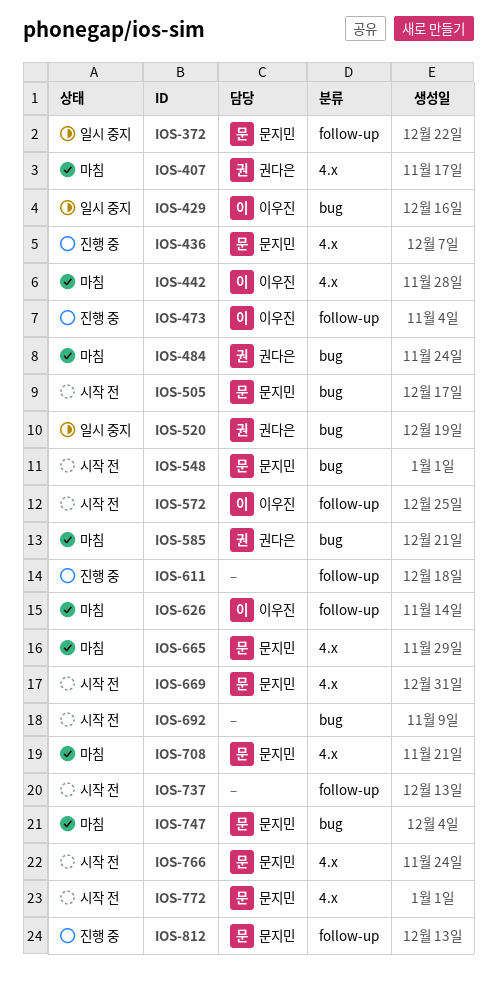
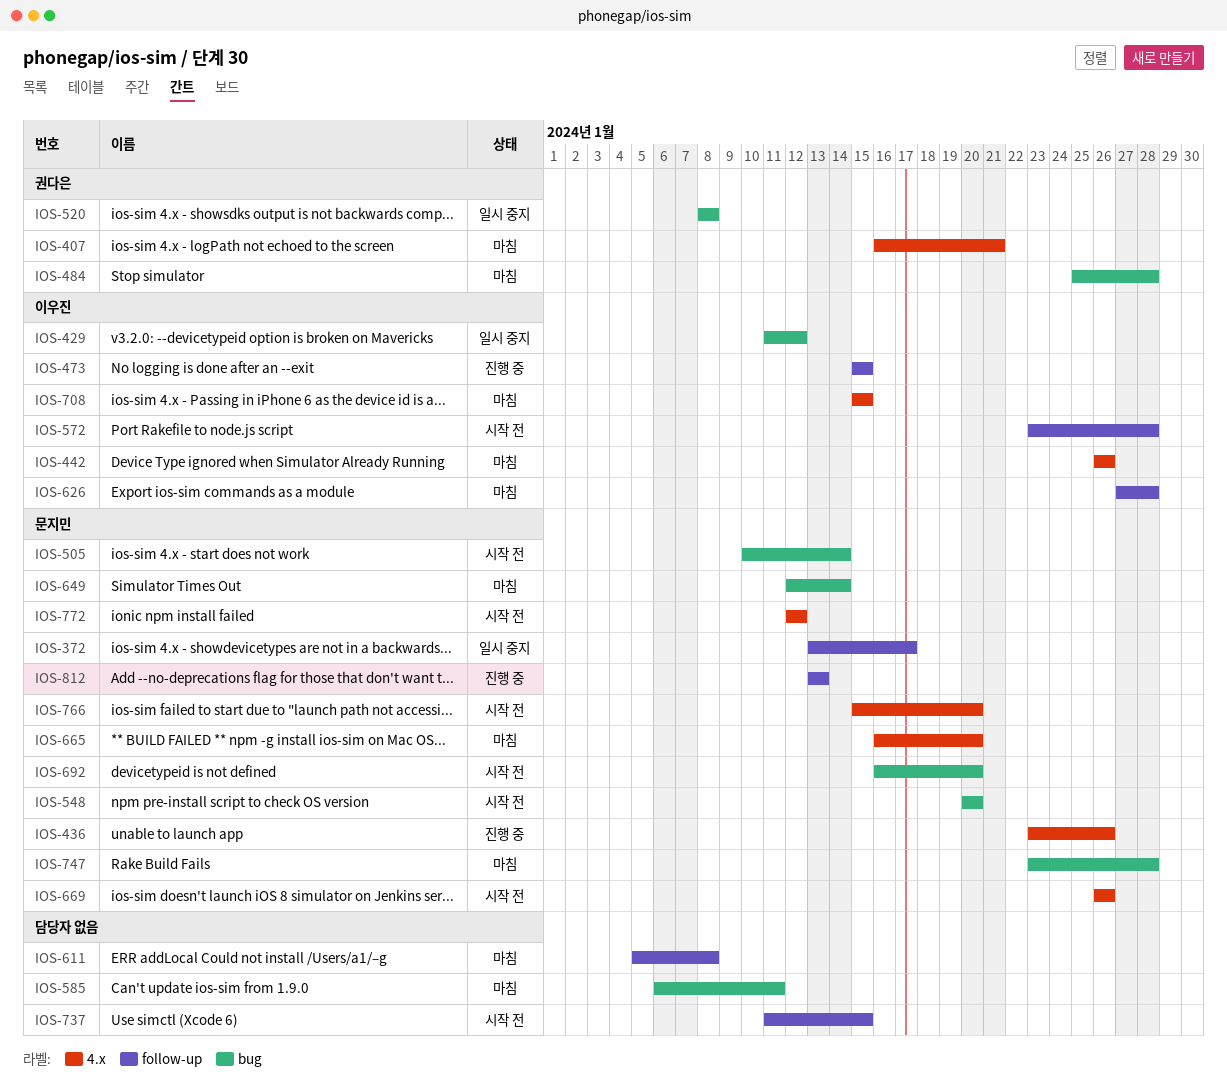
IOS-585, owner: 권다은 -> none
IOS-611, status: 진행 중 -> 마침
IOS-649: none -> present
IOS-692, owner: none -> 문지민
IOS-708, owner: 문지민 -> 이우진

